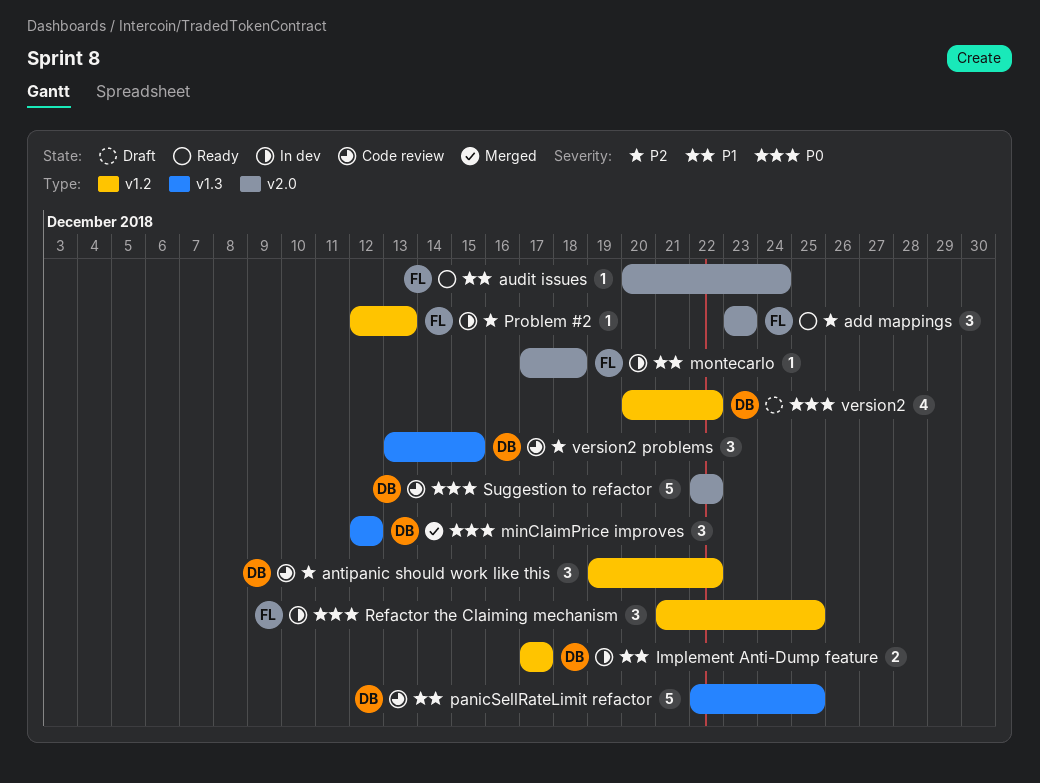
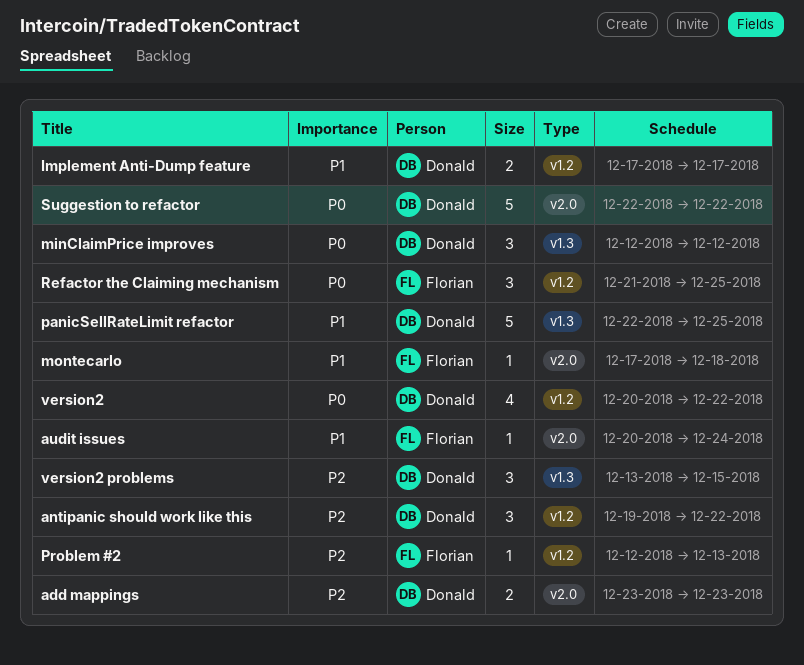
add mappings, owner: Florian -> Donald
add mappings, estimate: 3 -> 2

